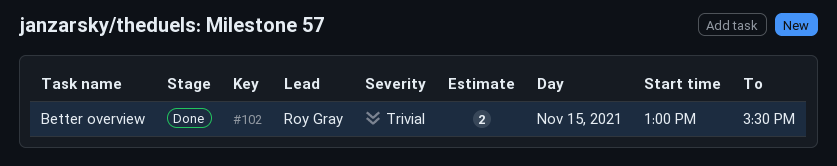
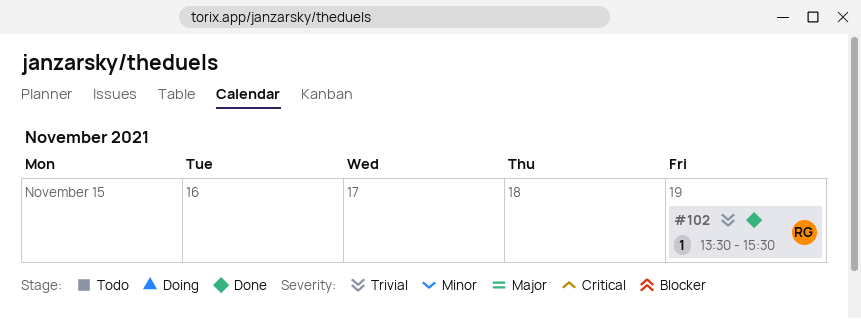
#102, estimate: 2 -> 1
#102, day: Nov 15 -> Nov 19
#102, begins: 13:00 -> 13:30

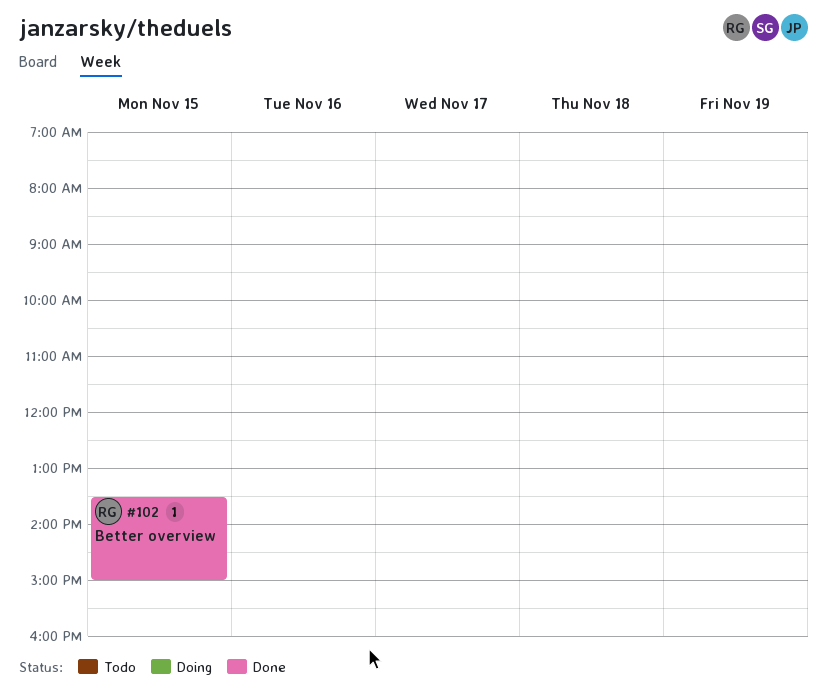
#102, day: Nov 19 -> Nov 15
#102, ends: 15:30 -> 15:00

